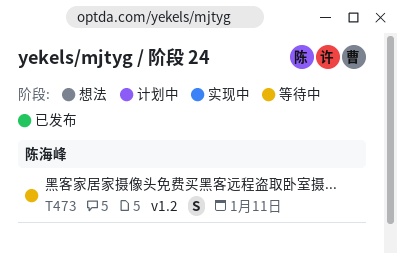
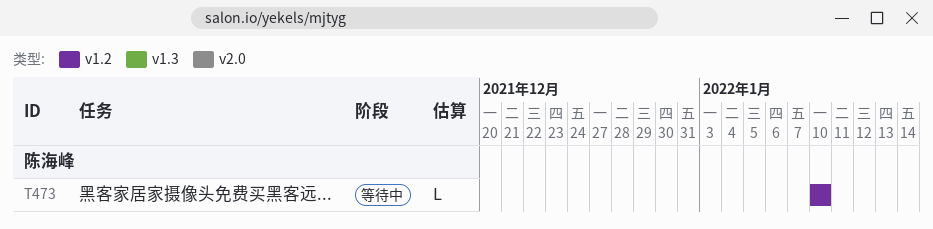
T473, estimate: S -> L
T473, due: Jan 11 -> Jan 10

